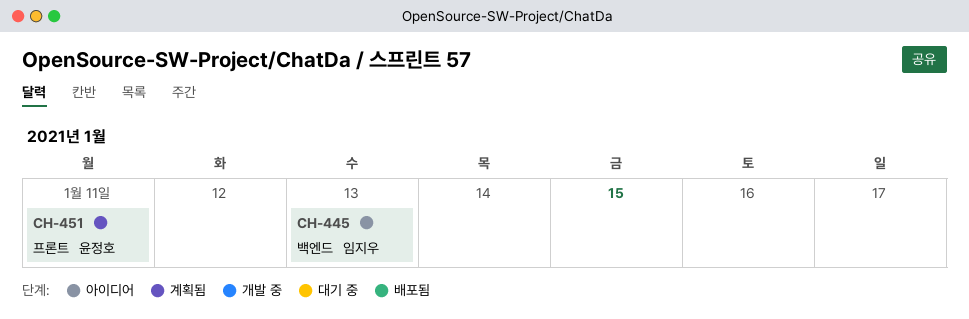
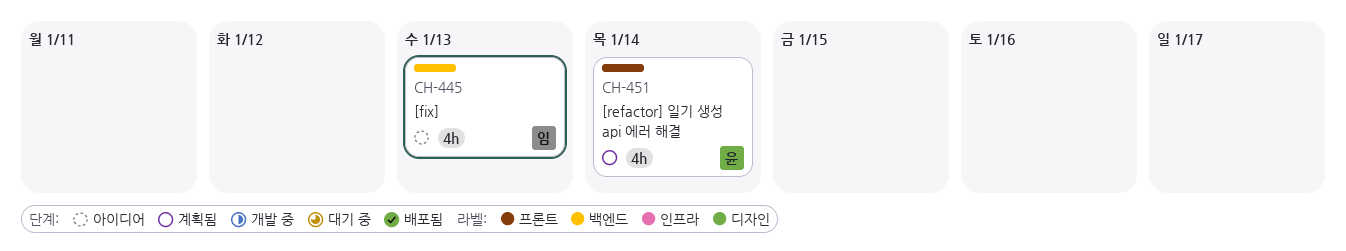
CH-451, due: Jan 11 -> Jan 14

